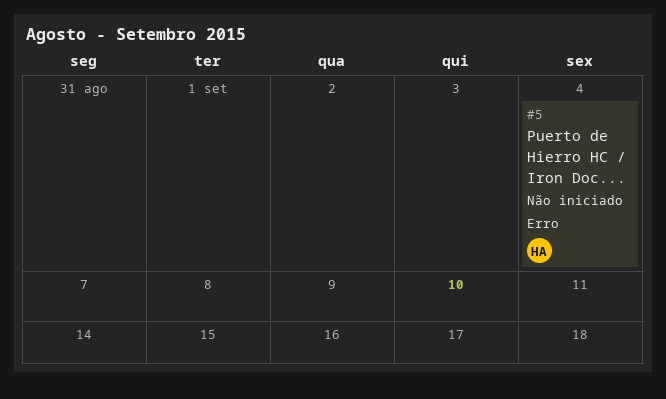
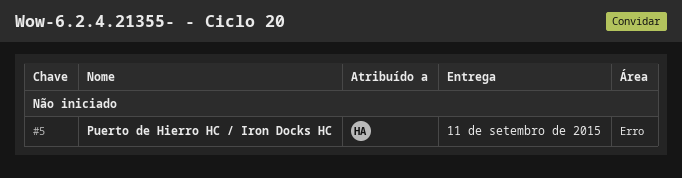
#5, due: Sep 4 -> Sep 11

